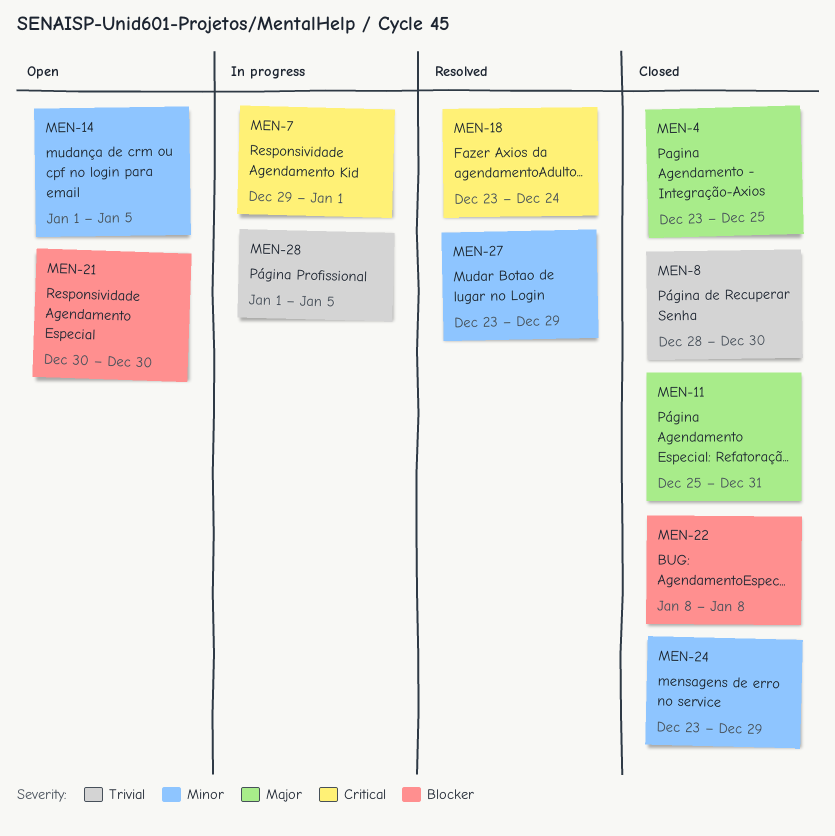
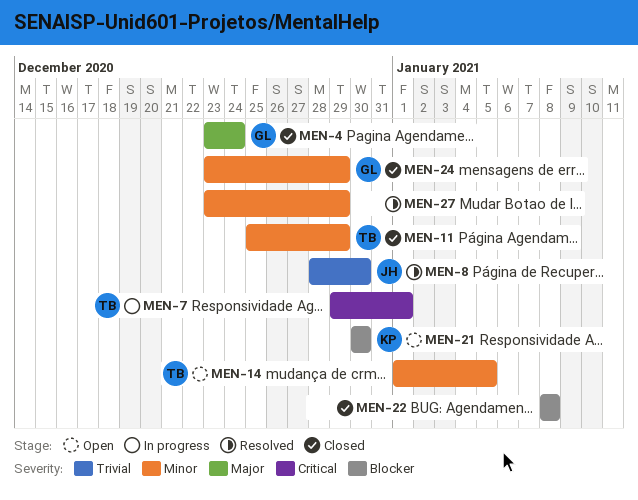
MEN-4, due: Dec 25 -> Dec 24
MEN-8, status: Closed -> Resolved
MEN-11, priority: Major -> Minor
MEN-11, due: Dec 31 -> Dec 29
MEN-18: present -> none
MEN-28: present -> none

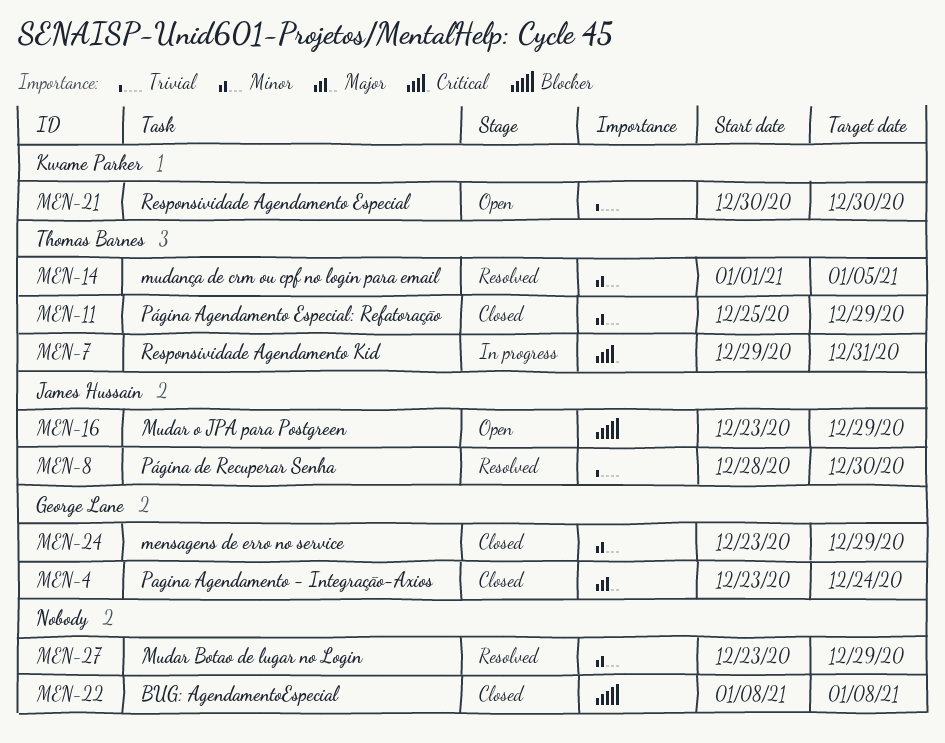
MEN-7, due: Jan 1 -> Dec 31
MEN-14, status: Open -> Resolved
MEN-16: none -> present
MEN-21, priority: Blocker -> Trivial

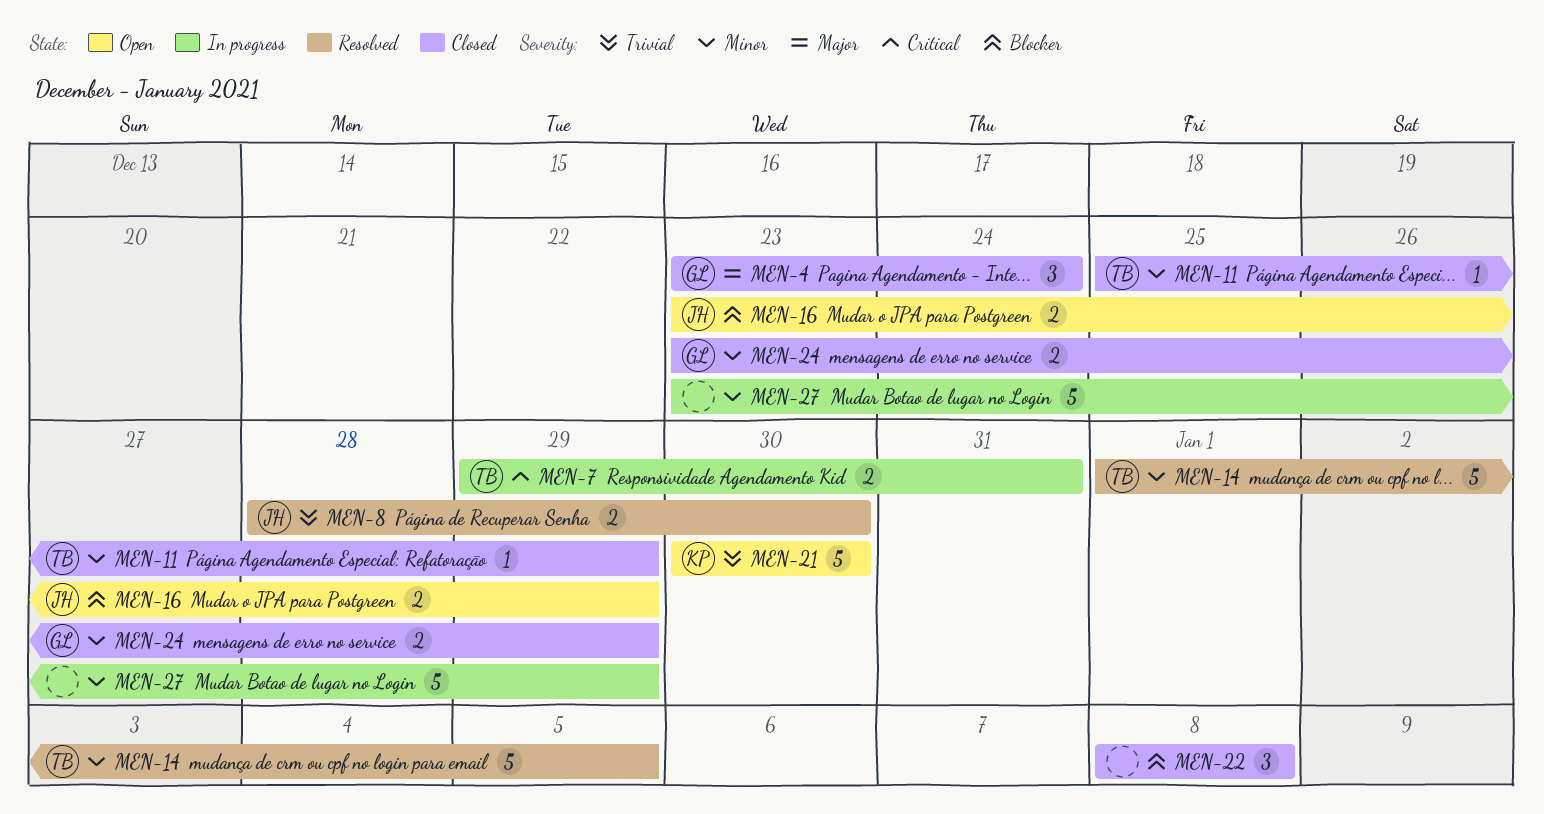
MEN-27, status: Resolved -> In progress

